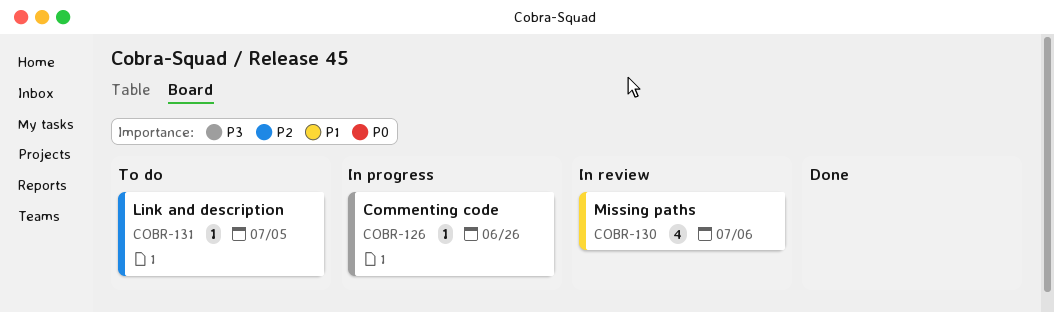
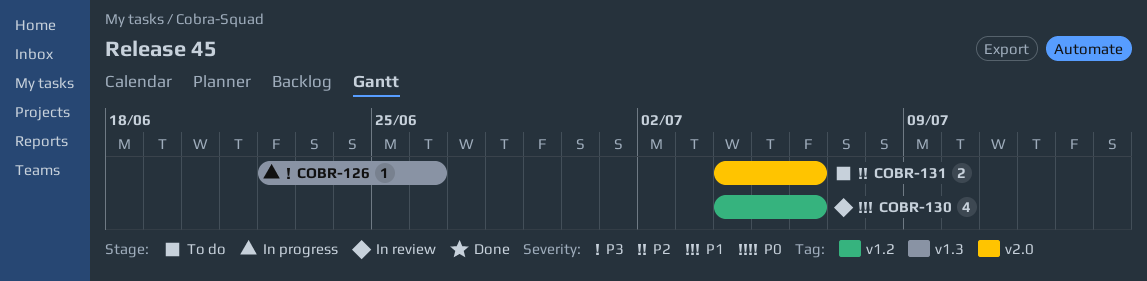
COBR-131, estimate: 1 -> 2
COBR-131, due: Jul 5 -> Jul 6

